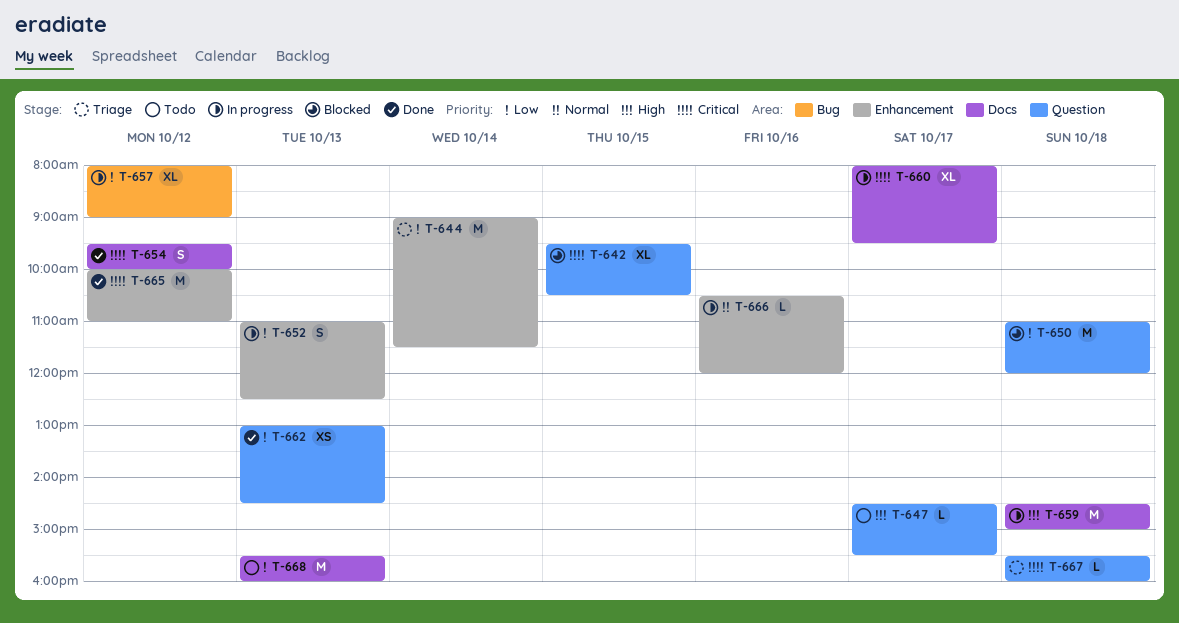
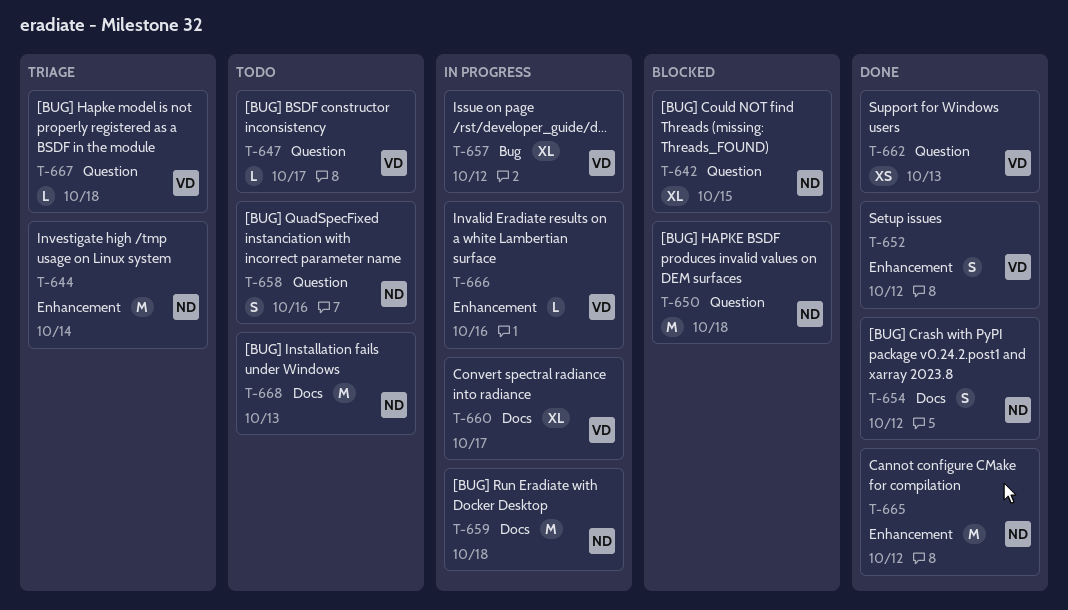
T-652, status: In progress -> Done
T-652, day: Oct 13 -> Oct 12
T-658: none -> present

